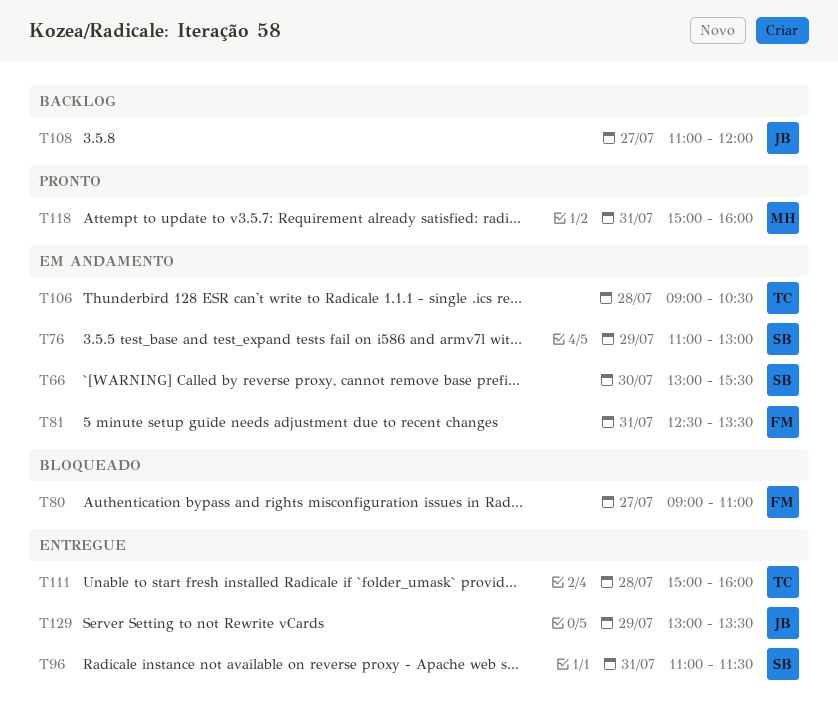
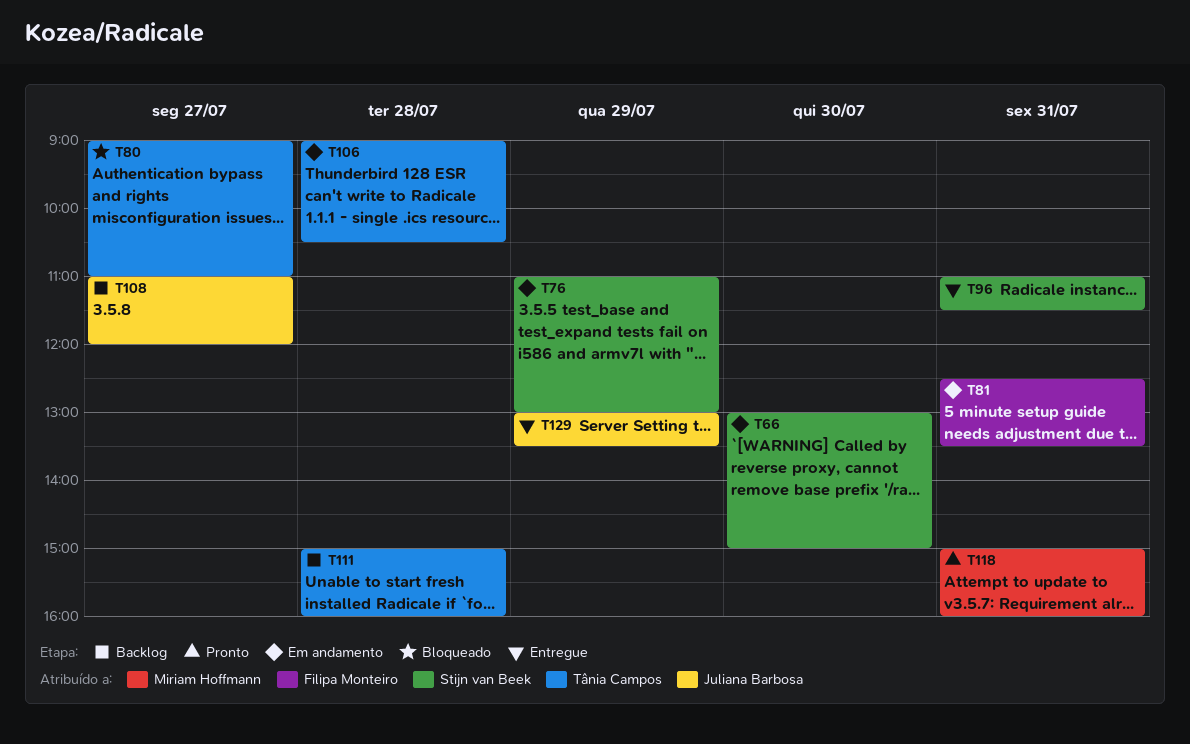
T66, ends: 15:30 -> 15:00
T80, owner: Filipa Monteiro -> Tânia Campos
T111, status: Entregue -> Backlog

